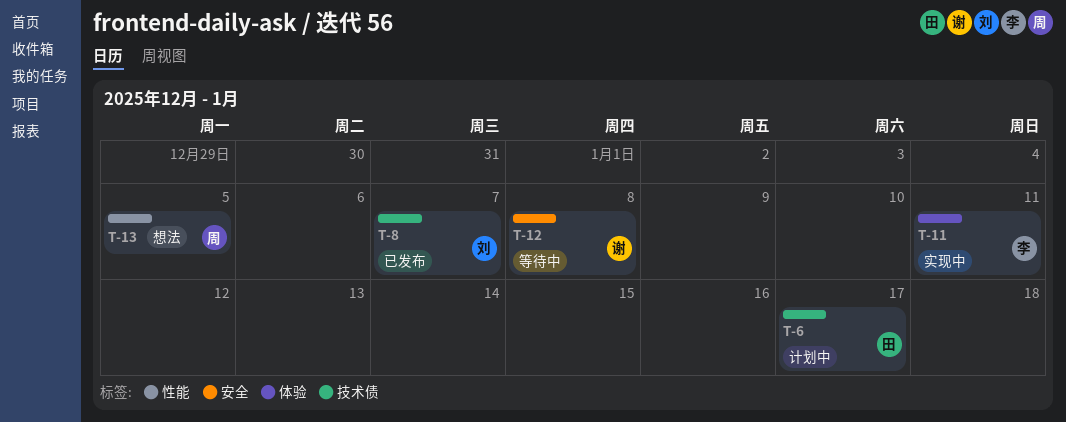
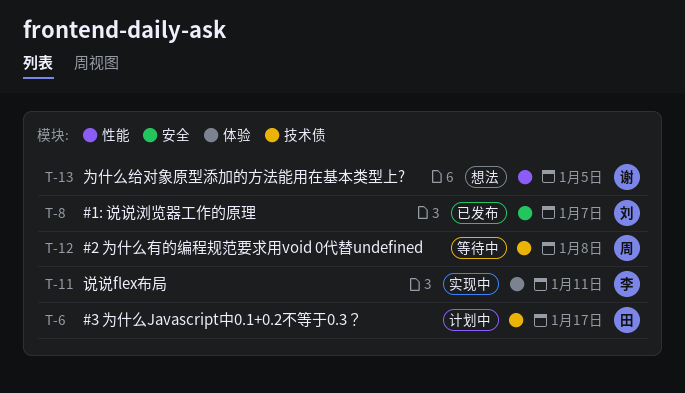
T-8, label: 技术债 -> 安全
T-12, owner: 谢 -> 周
T-12, label: 安全 -> 技术债
T-13, owner: 周 -> 谢

